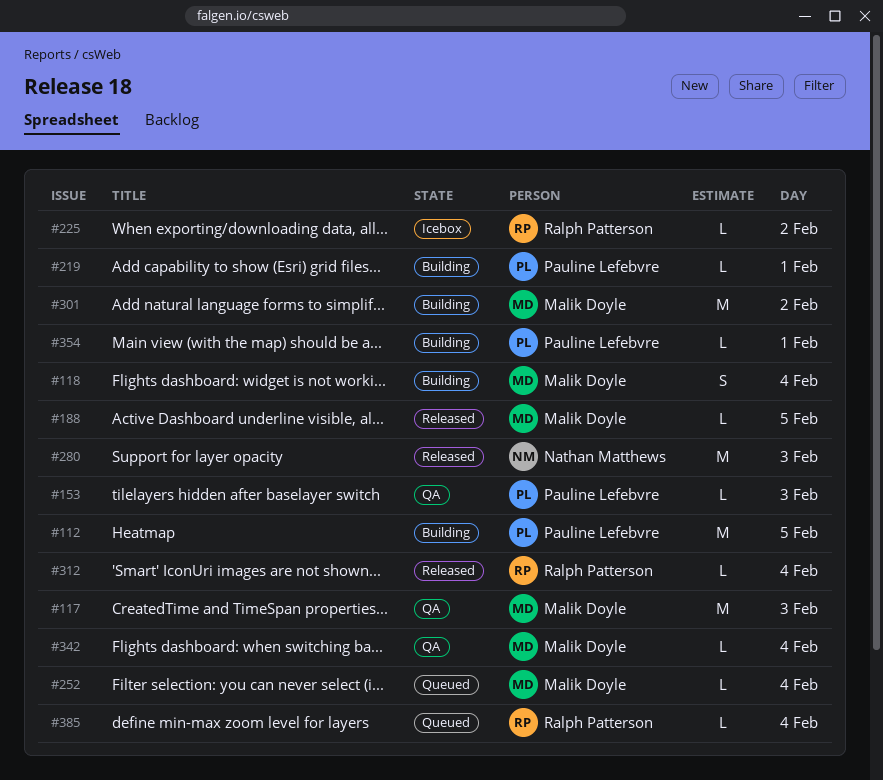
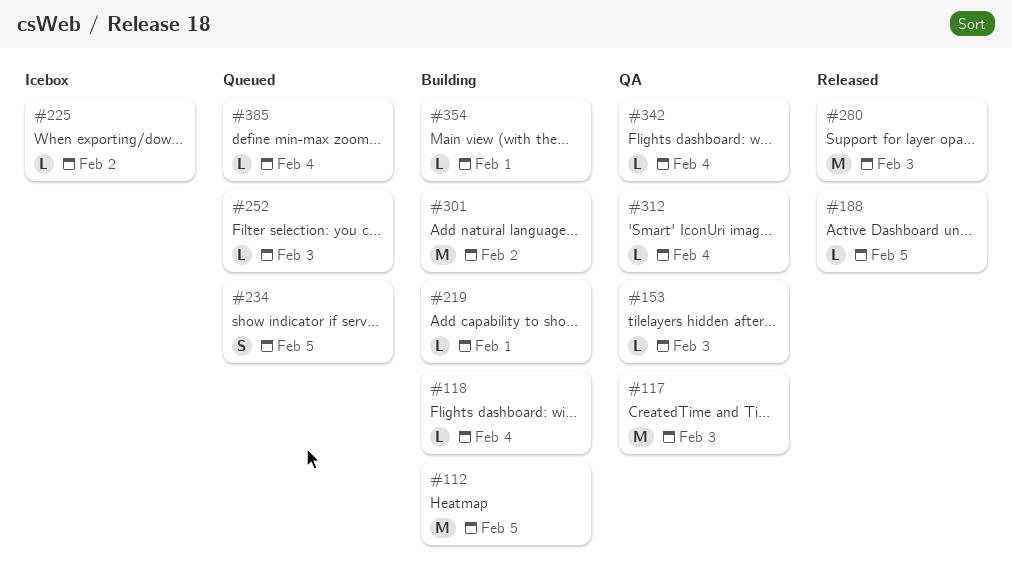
#118, estimate: S -> L
#234: none -> present
#252, day: Feb 4 -> Feb 3
#312, status: Released -> QA

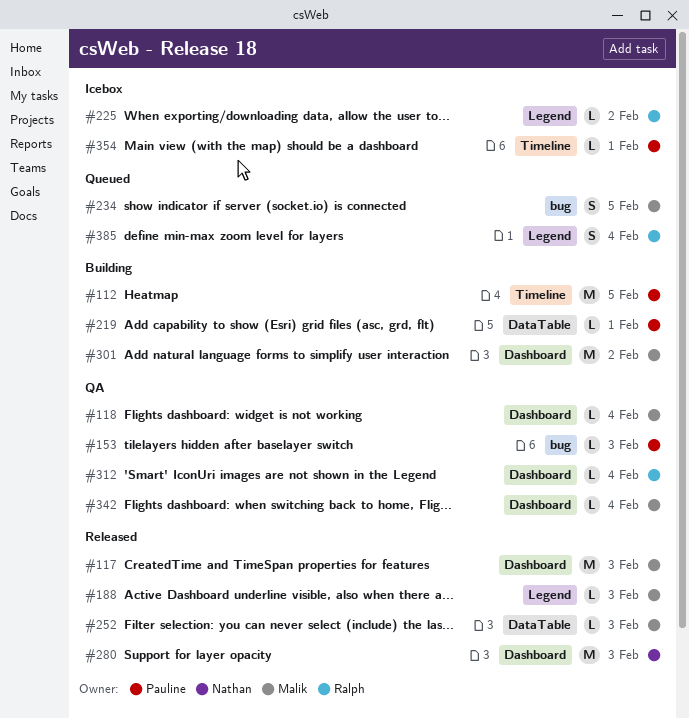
#117, status: QA -> Released
#118, status: Building -> QA
#188, day: Feb 5 -> Feb 3
#252, status: Queued -> Released
#354, status: Building -> Icebox
#385, estimate: L -> S

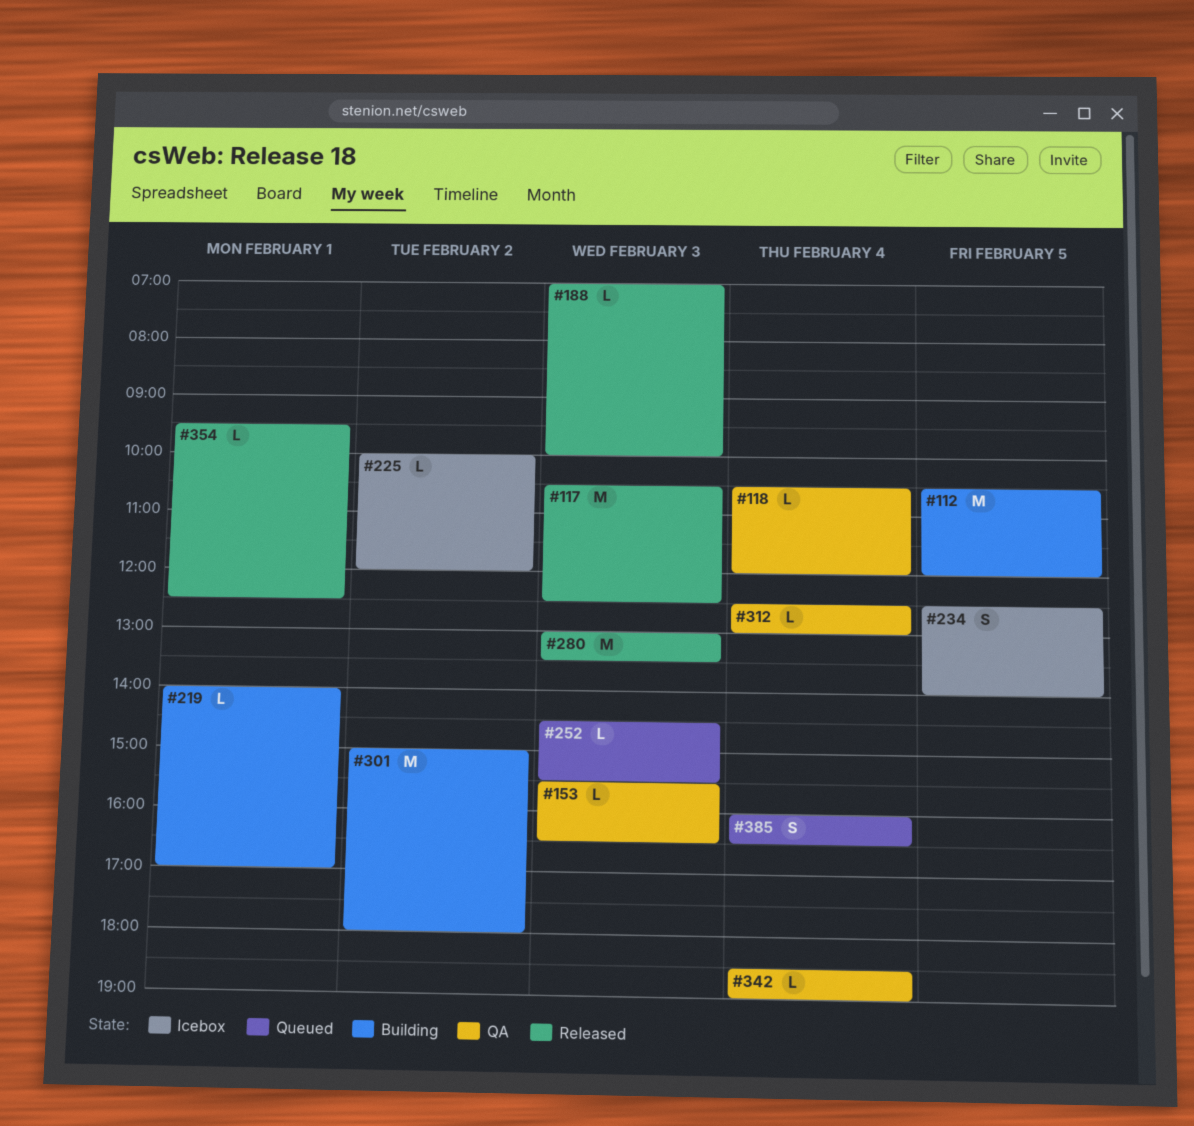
#234, status: Queued -> Icebox
#252, status: Released -> Queued
#354, status: Icebox -> Released

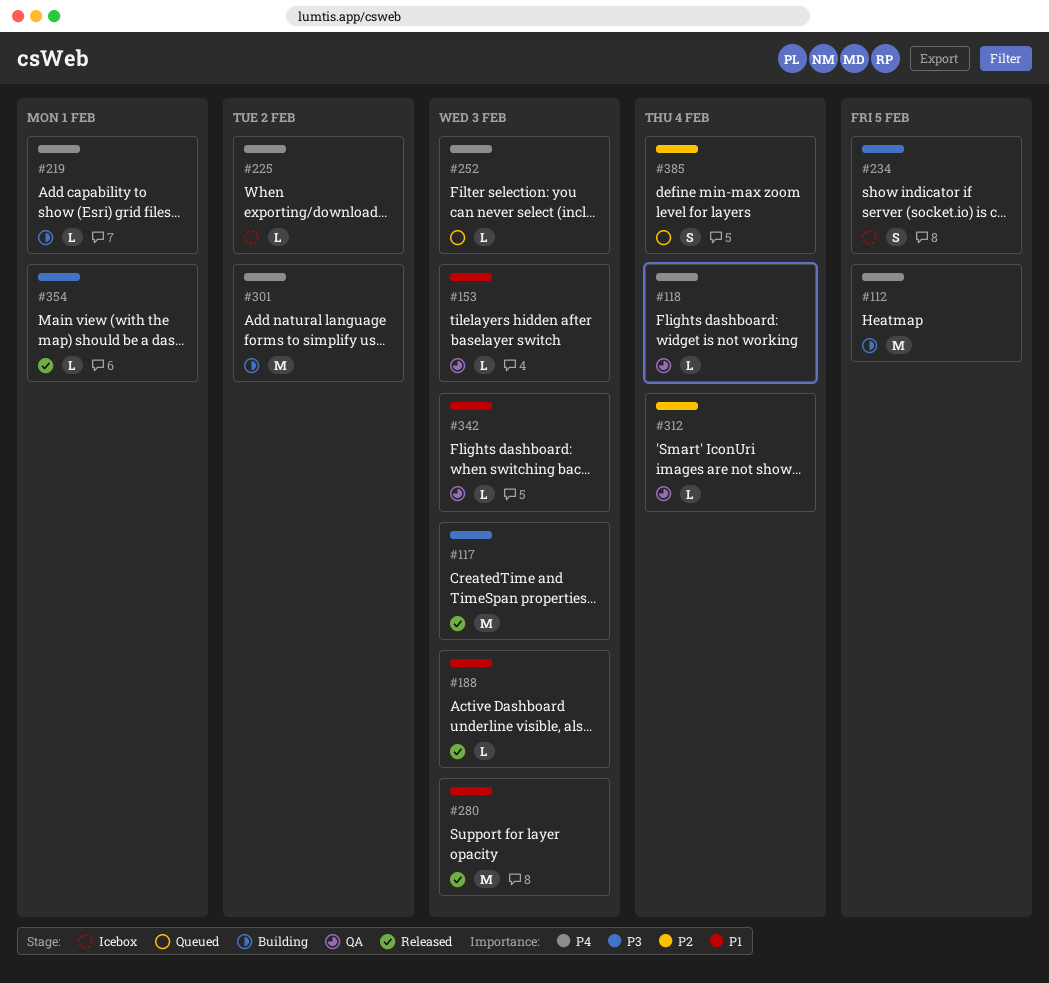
#342, day: Feb 4 -> Feb 3

